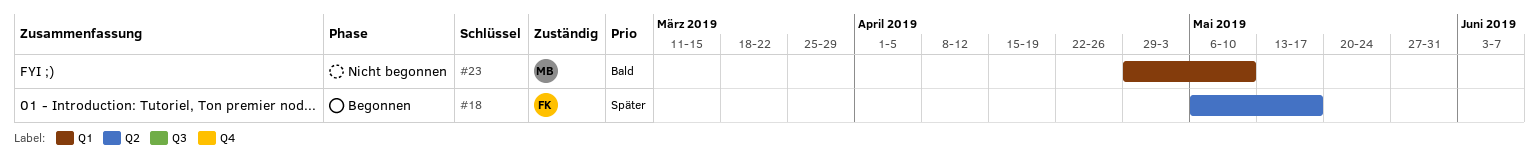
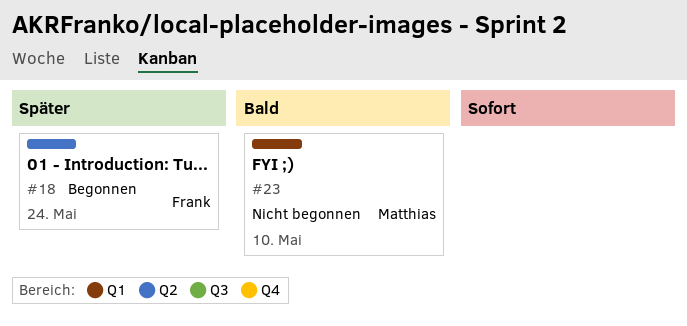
#18, due: May 17 -> May 24

